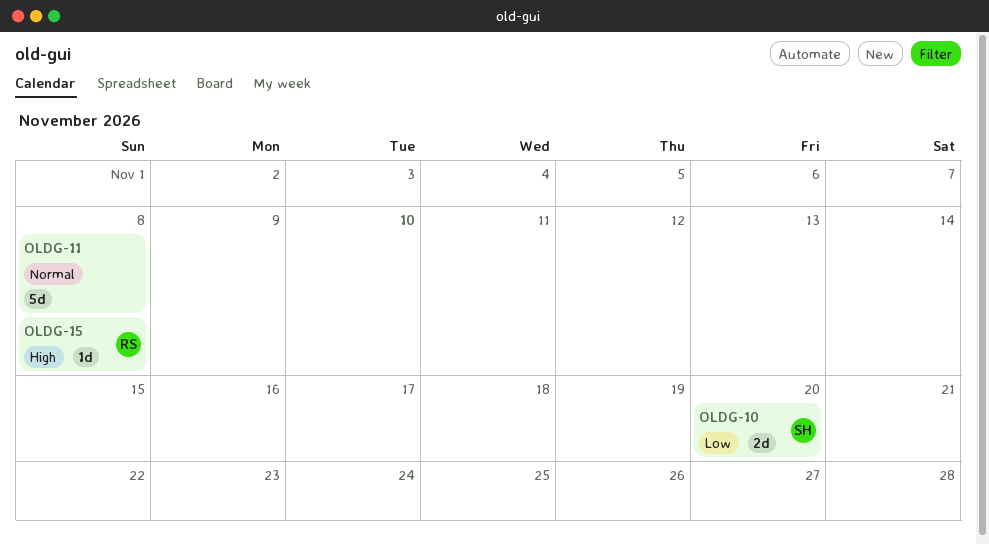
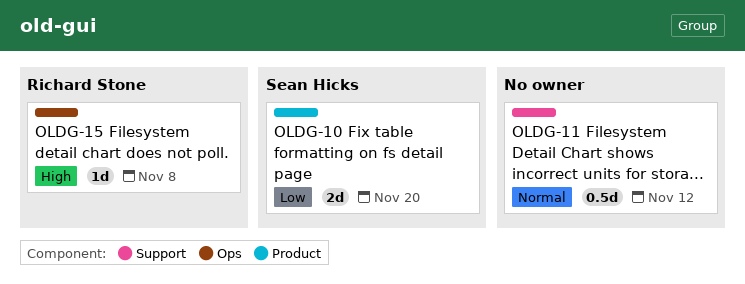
OLDG-11, estimate: 5d -> 0.5d
OLDG-11, due: Nov 8 -> Nov 12

